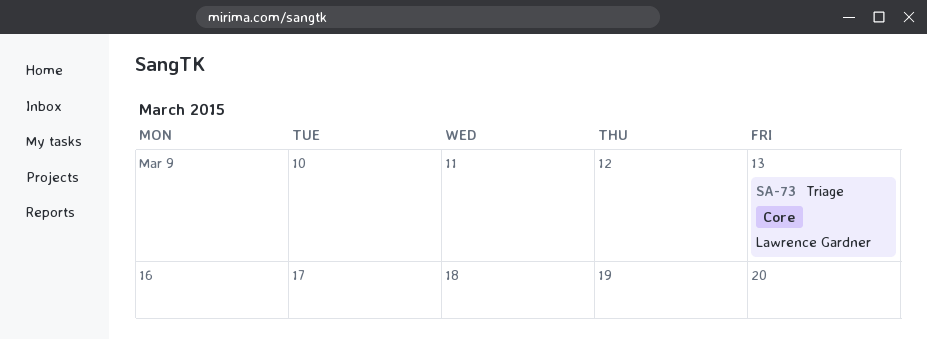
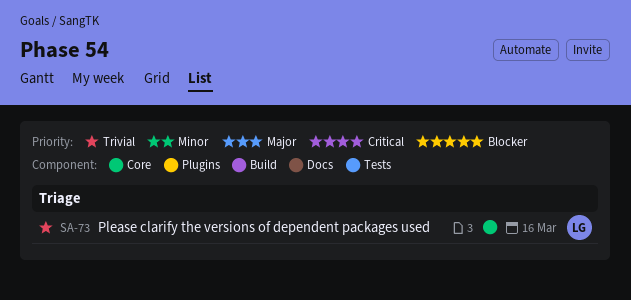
SA-73, due: Mar 13 -> Mar 16

